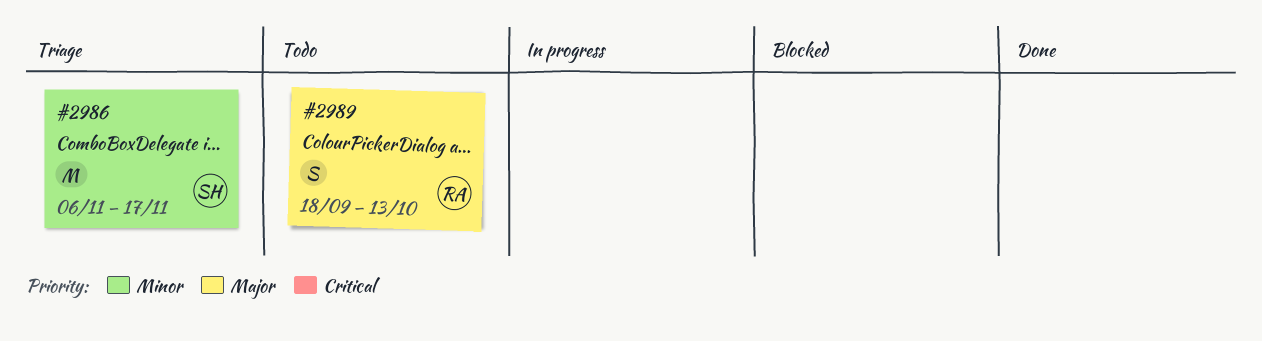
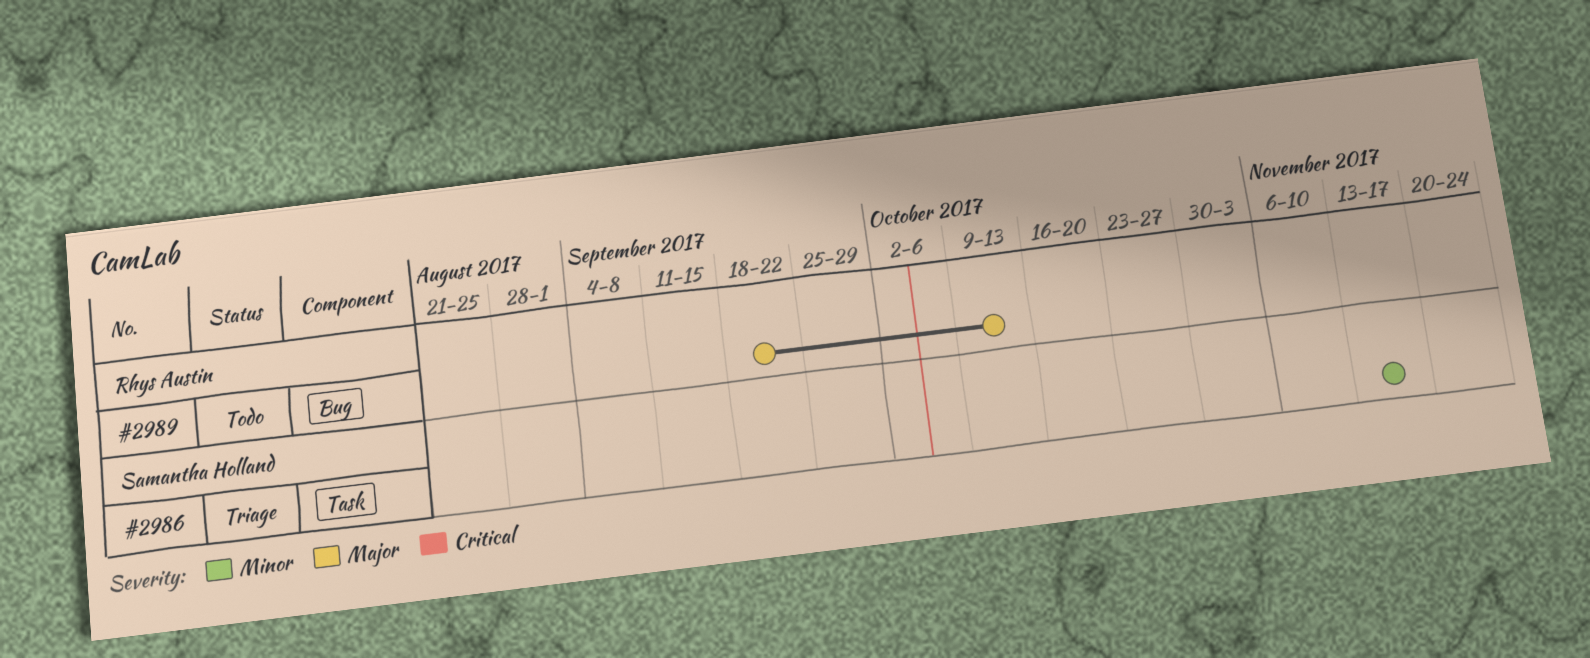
#2986, start: Nov 6 -> Nov 13

